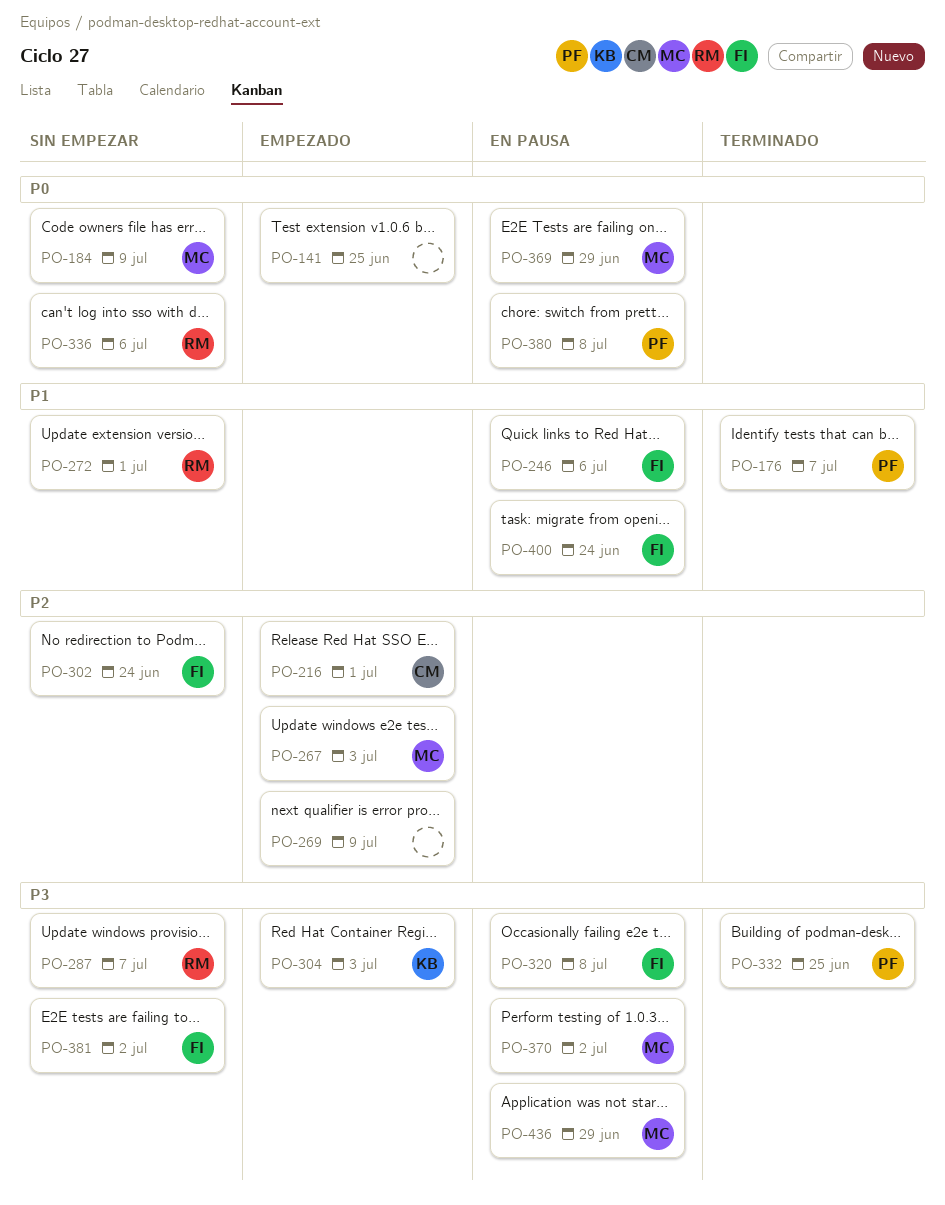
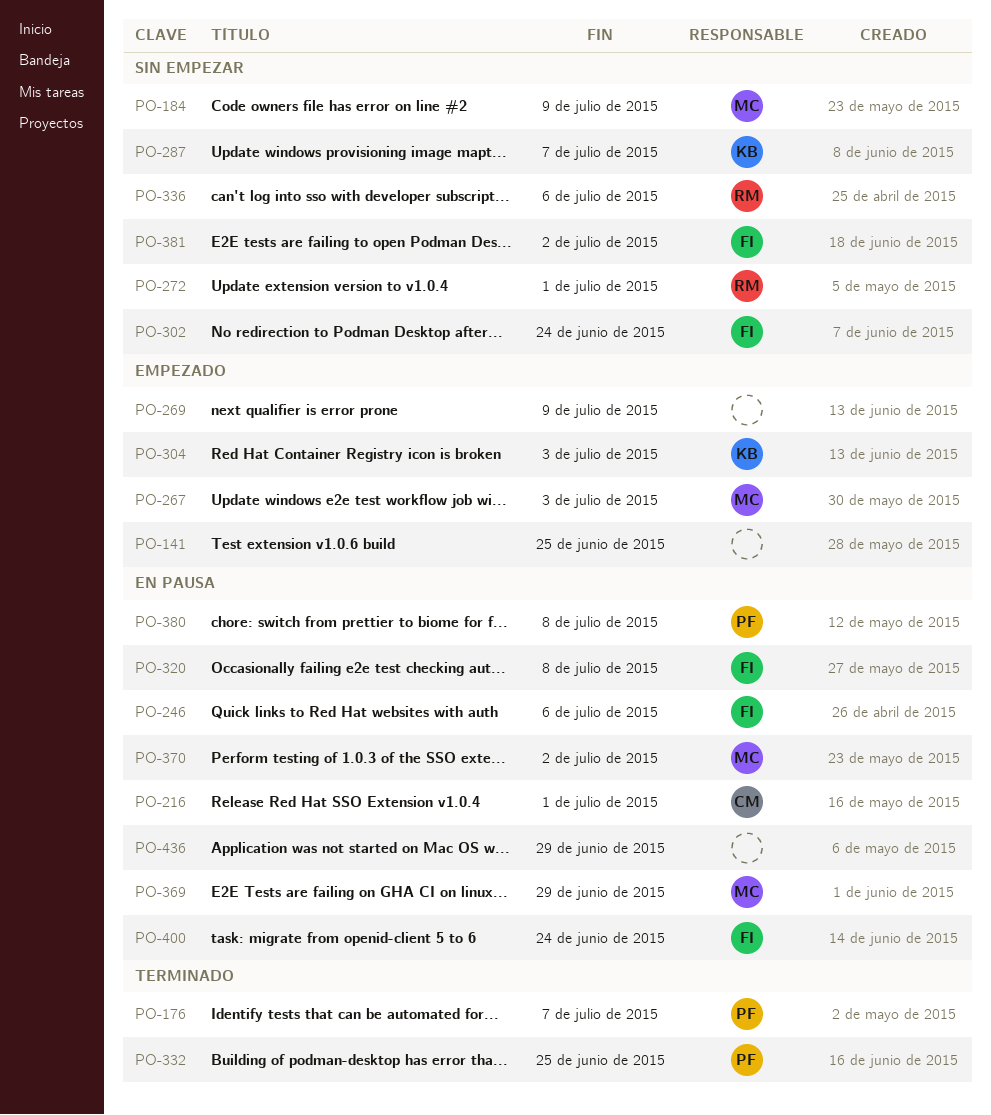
PO-216, status: Empezado -> En pausa
PO-287, owner: RM -> KB
PO-436, owner: MC -> none

